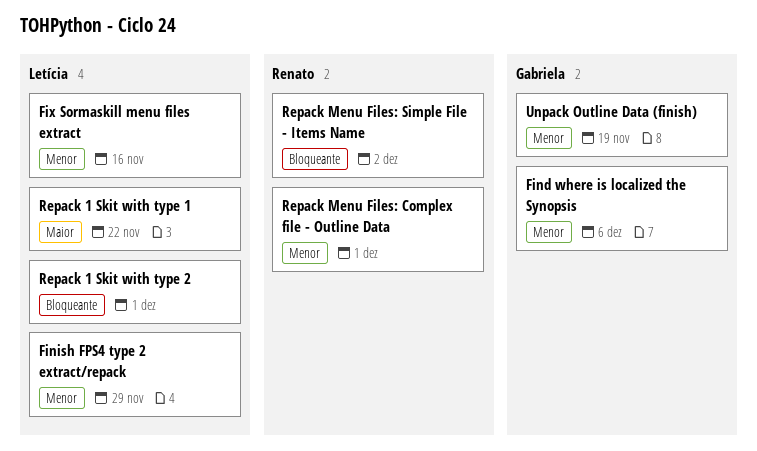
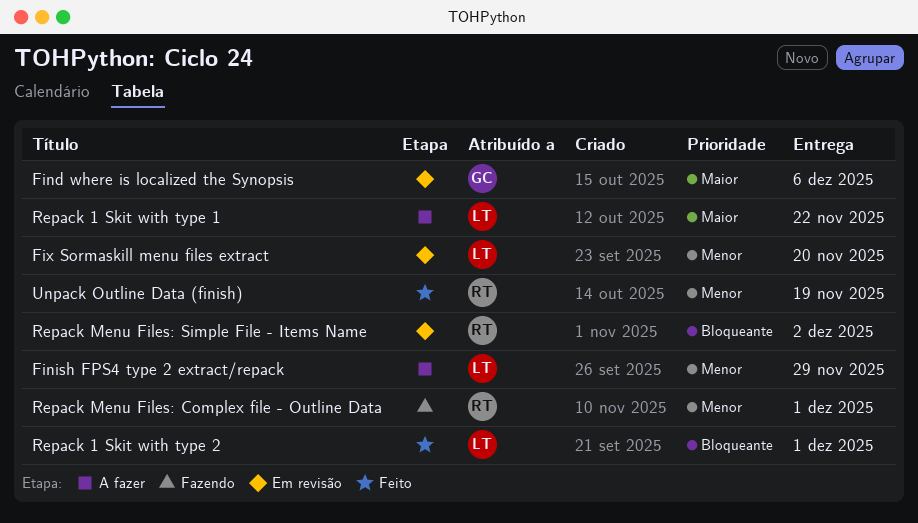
Find where is localized the Synopsis, priority: Menor -> Maior
Fix Sormaskill menu files extract, due: Nov 16 -> Nov 20
Unpack Outline Data (finish), owner: Gabriela -> Renato

